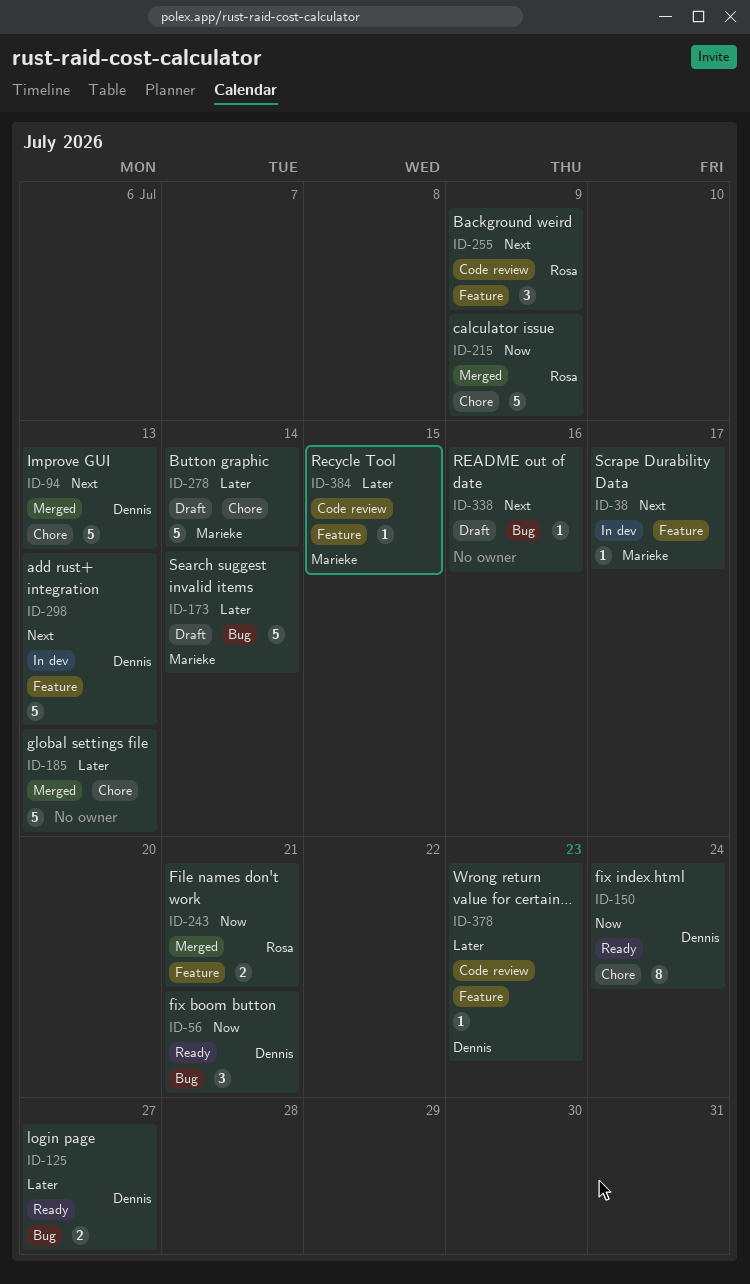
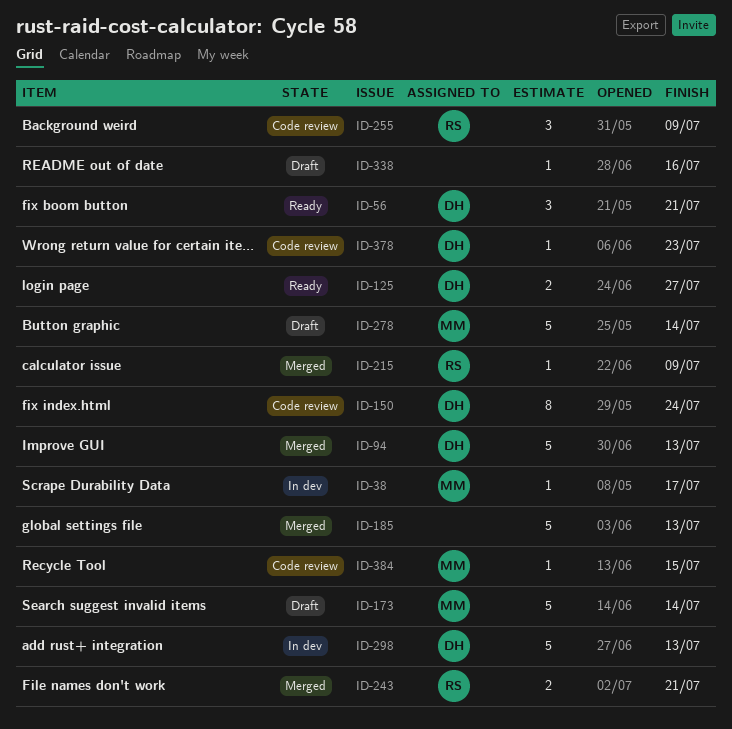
ID-150, status: Ready -> Code review
ID-215, estimate: 5 -> 1

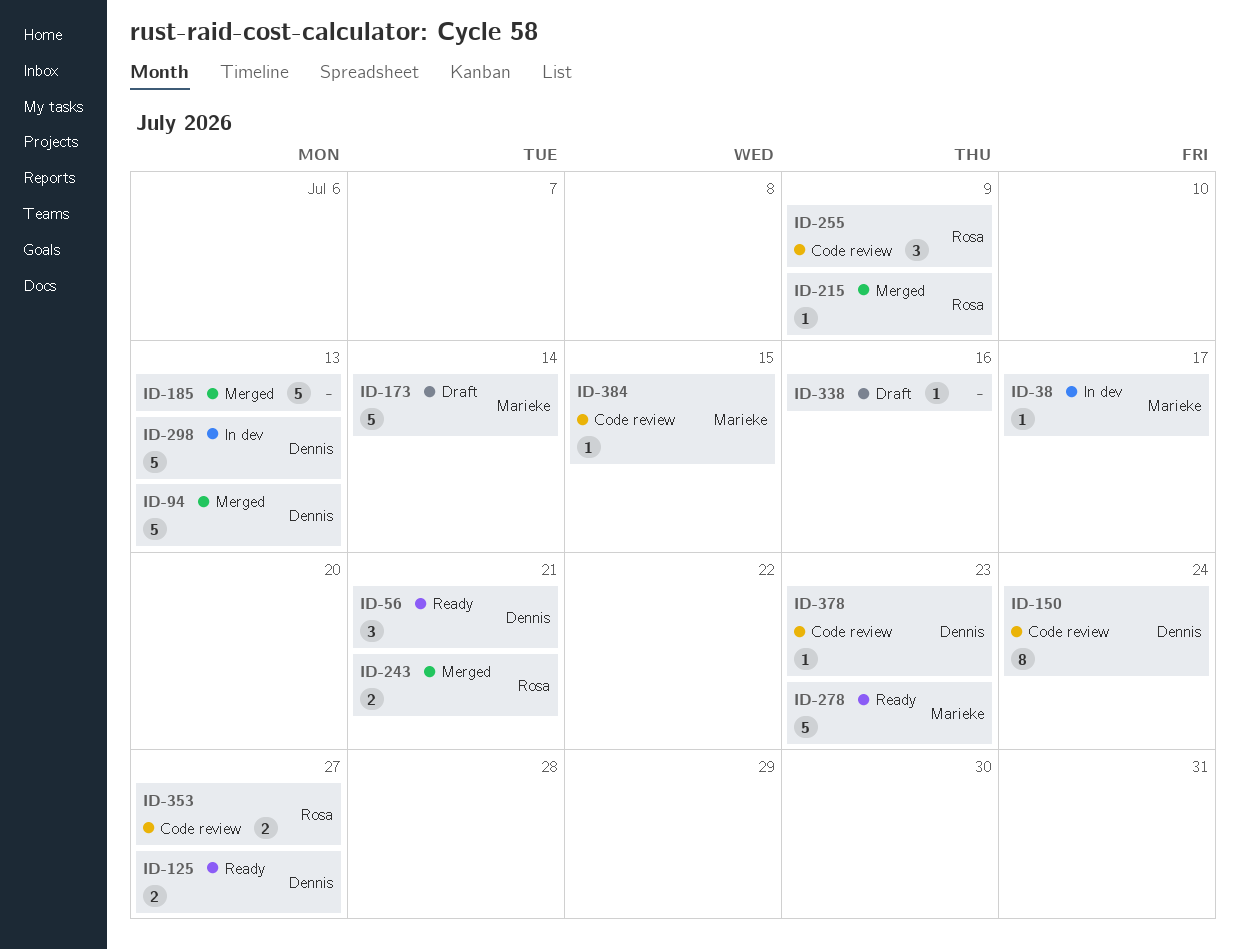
ID-278, status: Draft -> Ready
ID-278, due: Jul 14 -> Jul 23
ID-353: none -> present

